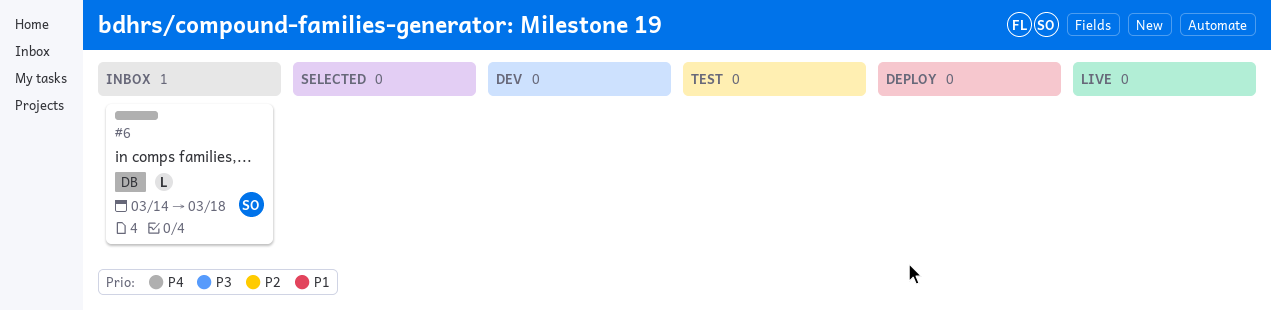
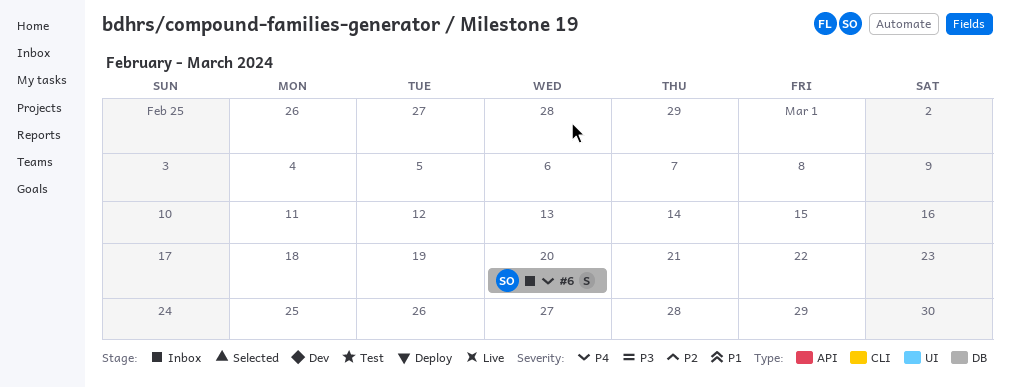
#6, estimate: L -> S
#6, start: Mar 14 -> Mar 20
#6, due: Mar 18 -> Mar 20

